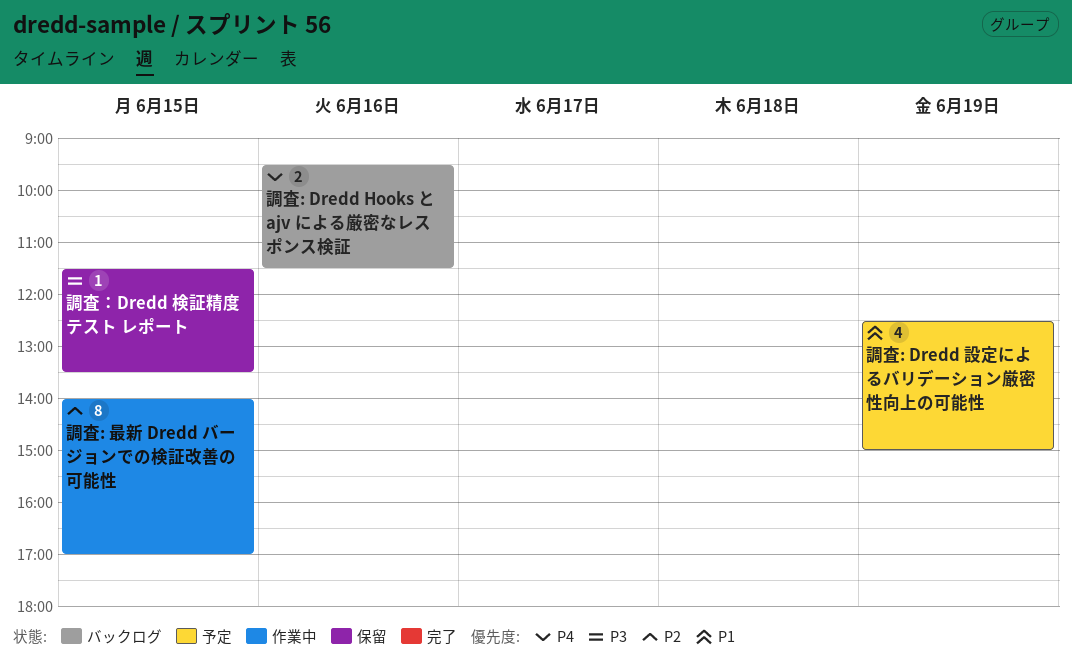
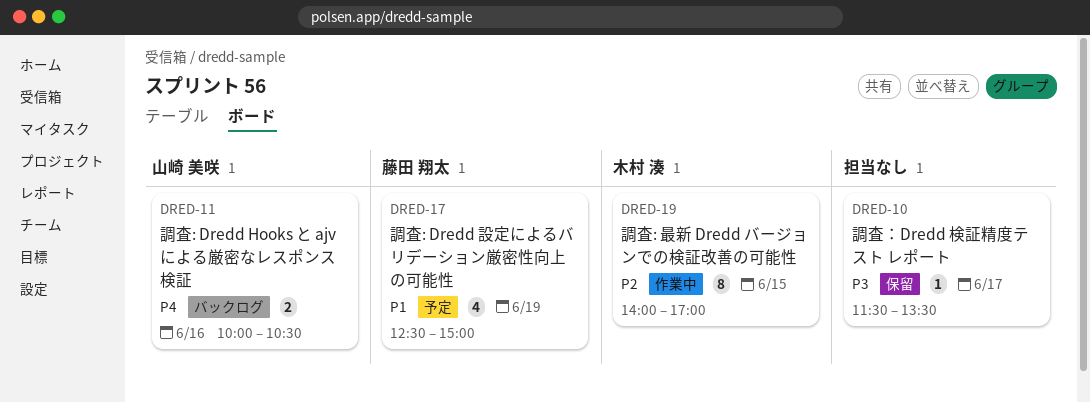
調査: Dredd Hooks と ajv による厳密なレスポンス検証, begins: 09:30 -> 10:00
調査: Dredd Hooks と ajv による厳密なレスポンス検証, ends: 11:30 -> 10:30
調査：Dredd 検証精度テスト レポート, day: Jun 15 -> Jun 17

